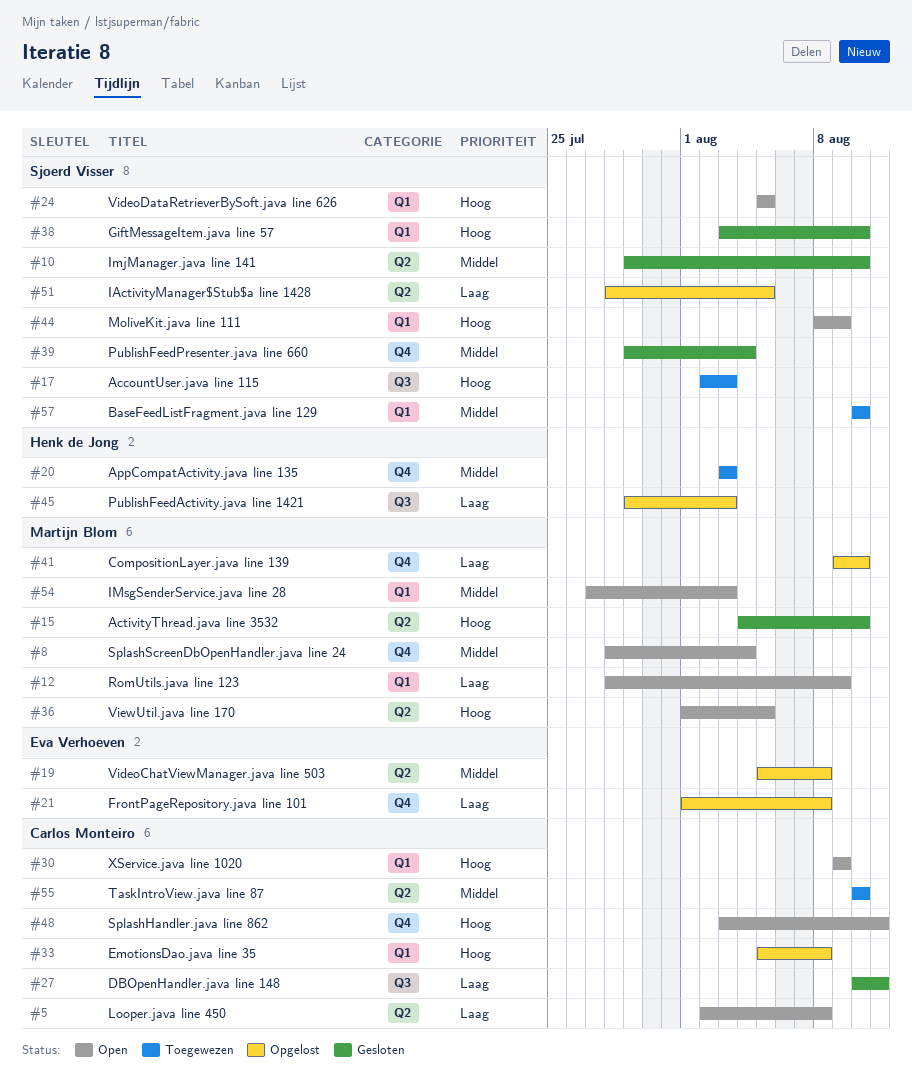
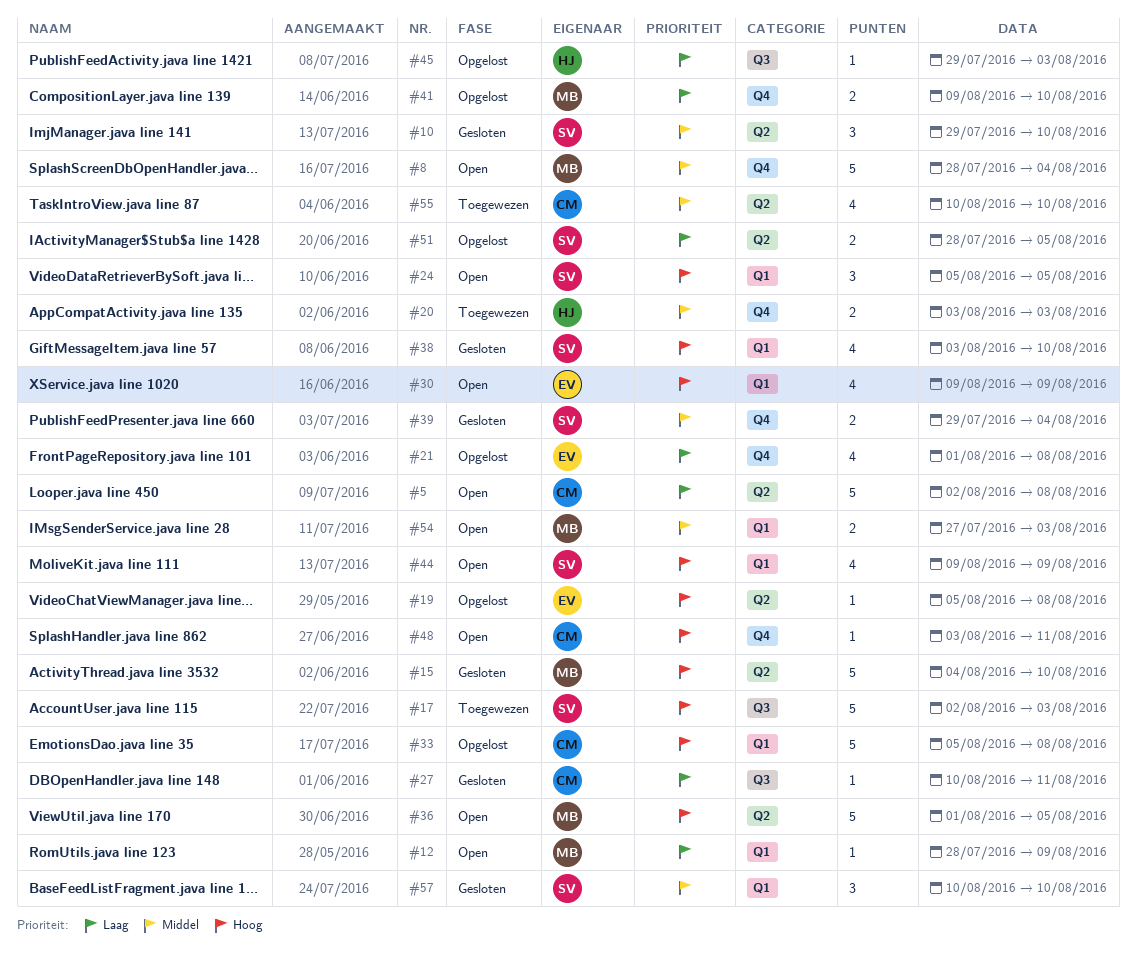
#19, priority: Middel -> Hoog
#30, owner: Carlos Monteiro -> Eva Verhoeven
#44, start: Aug 8 -> Aug 9
#57, status: Toegewezen -> Gesloten

